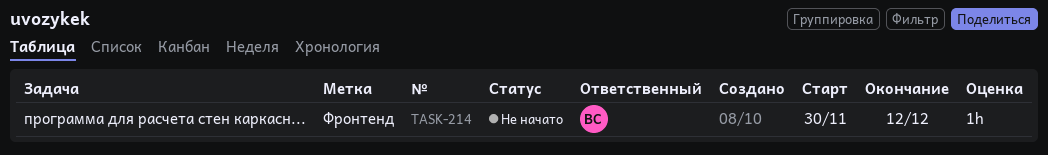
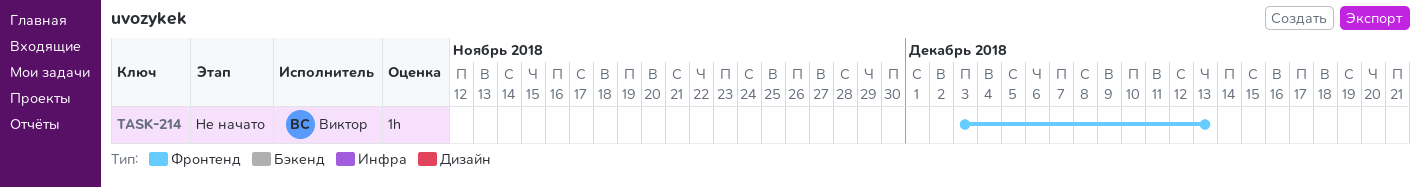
TASK-214, start: Nov 30 -> Dec 3
TASK-214, due: Dec 12 -> Dec 13

